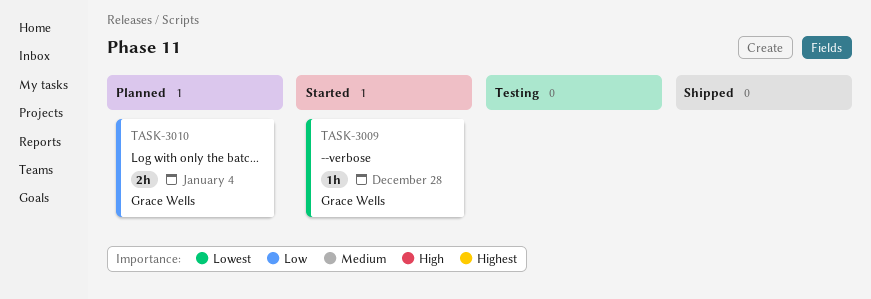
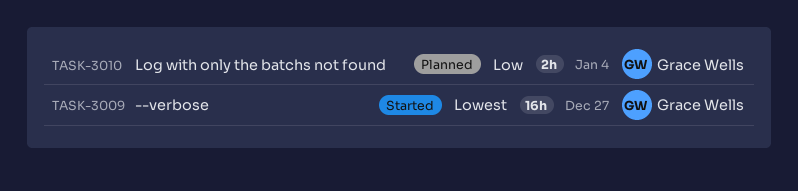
TASK-3009, estimate: 1h -> 16h
TASK-3009, due: Dec 28 -> Dec 27

